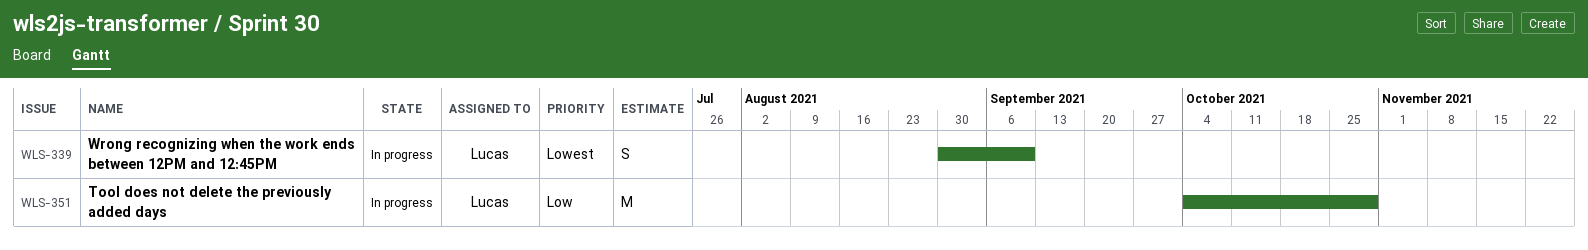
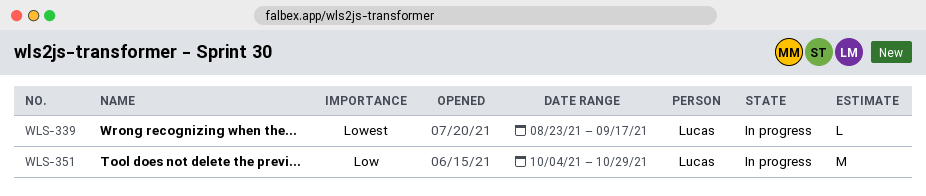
WLS-339, estimate: S -> L
WLS-339, start: Aug 30 -> Aug 23
WLS-339, due: Sep 10 -> Sep 17

